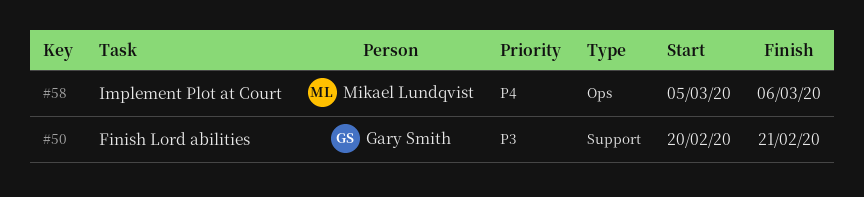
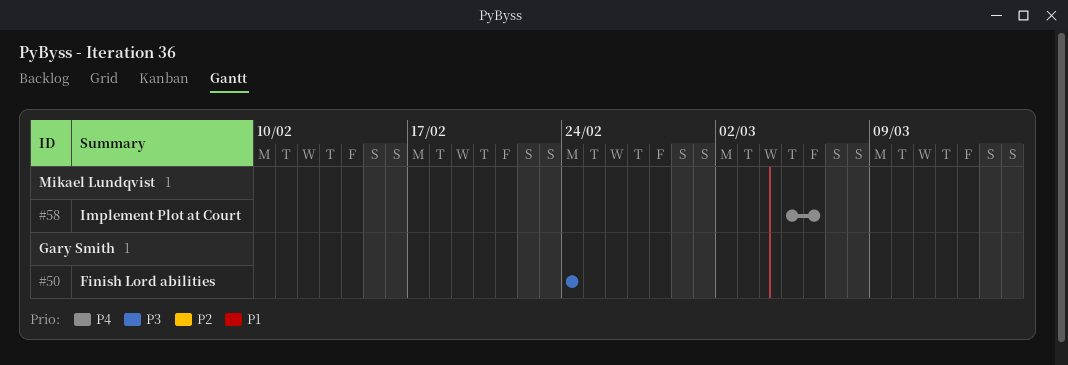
#50, start: Feb 20 -> Feb 24
#50, due: Feb 21 -> Feb 24

